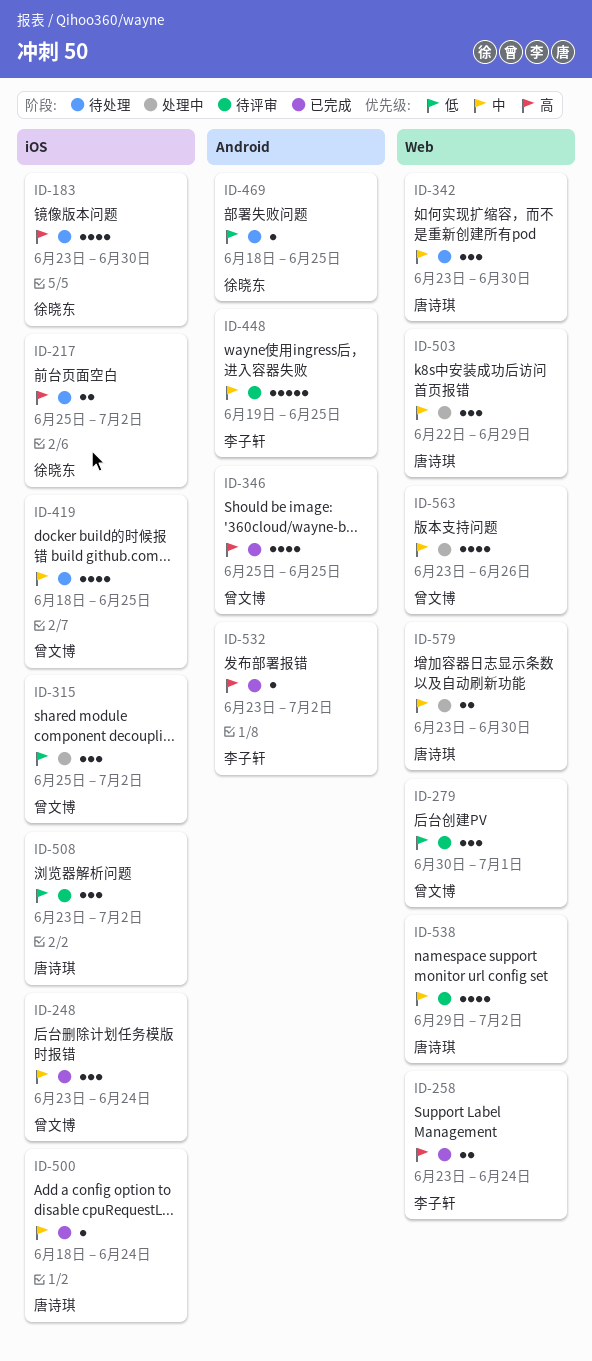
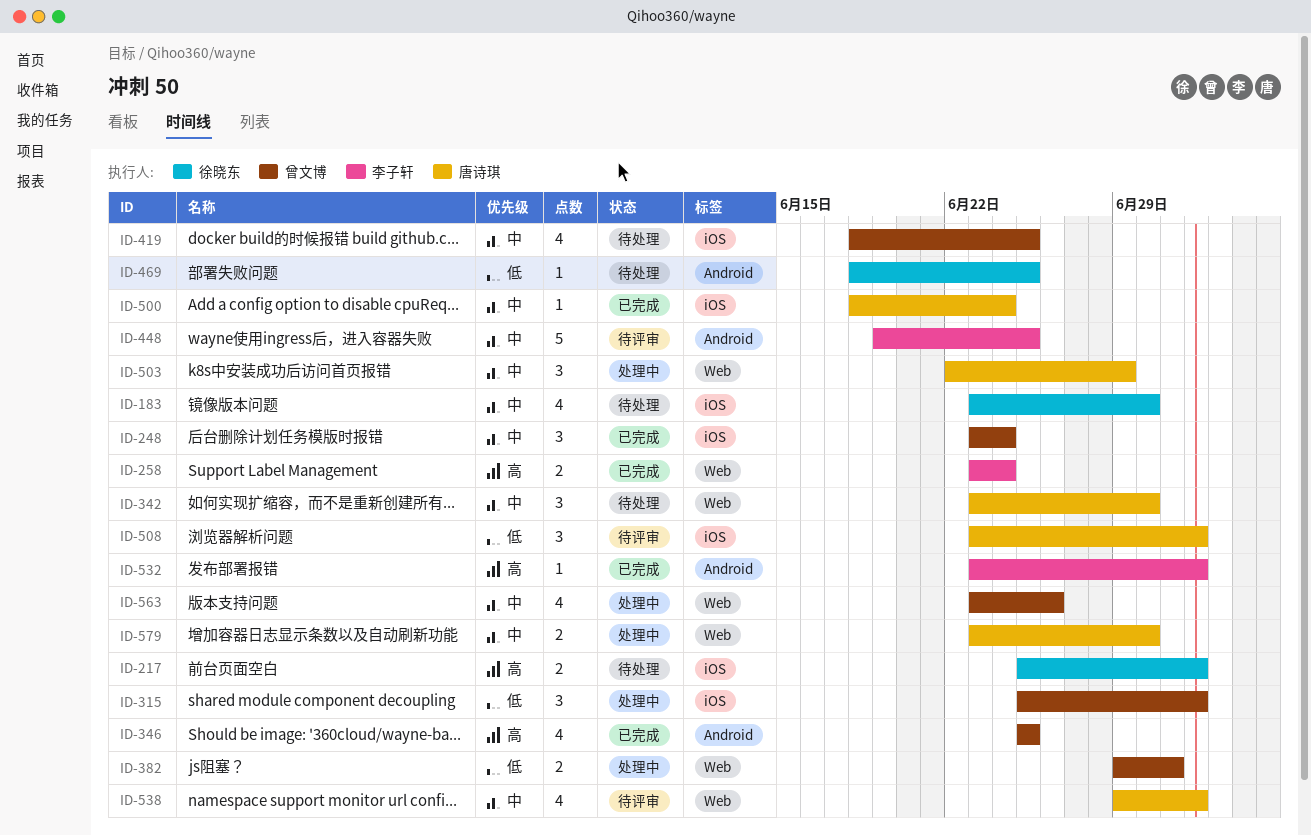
ID-183, priority: 高 -> 中
ID-279: present -> none
ID-382: none -> present

